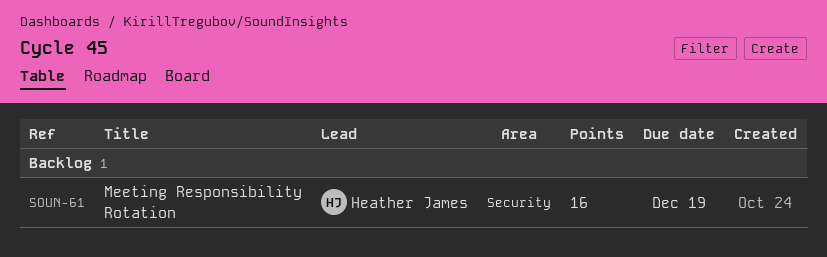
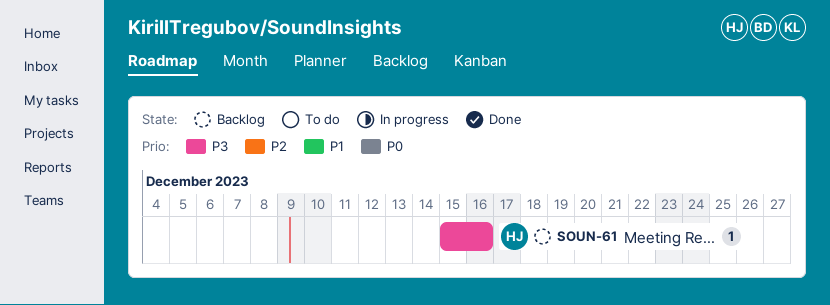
SOUN-61, estimate: 16 -> 1
SOUN-61, due: Dec 19 -> Dec 16

